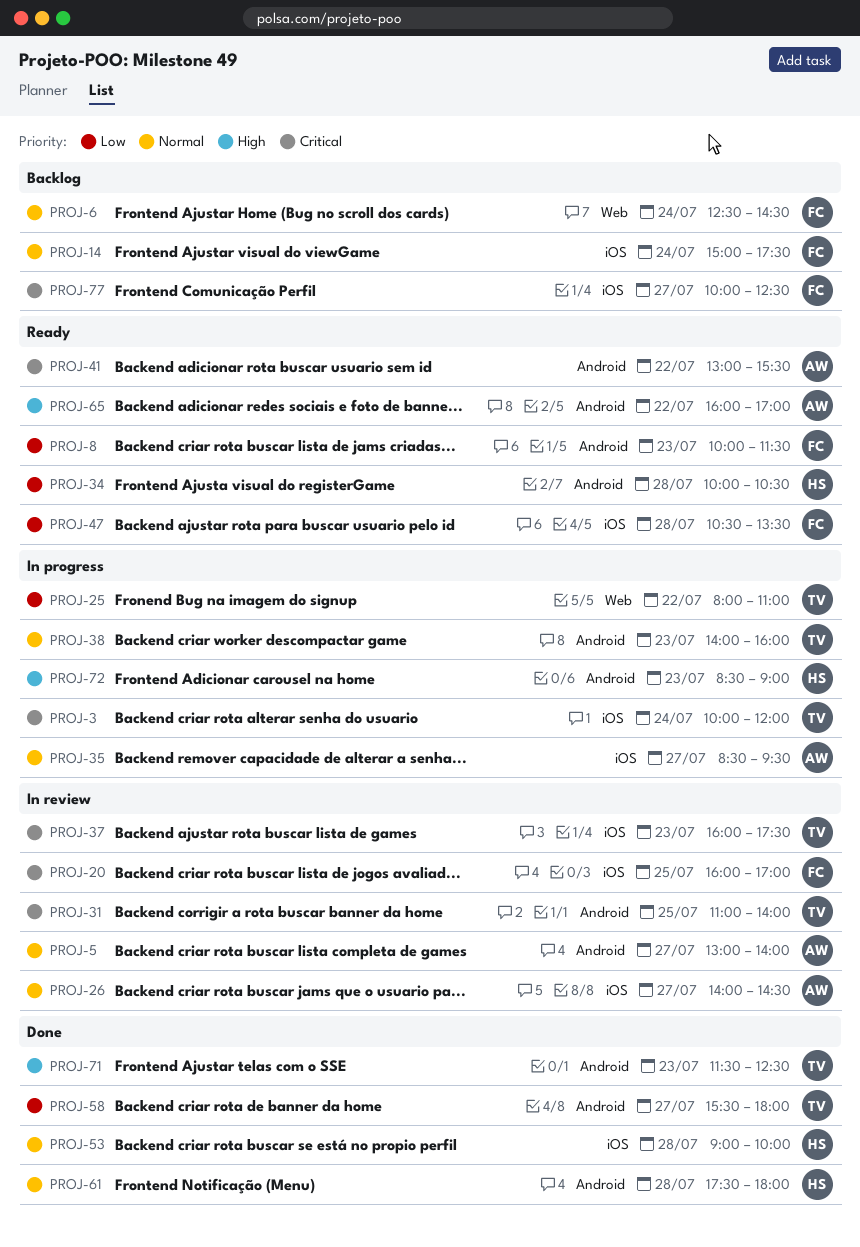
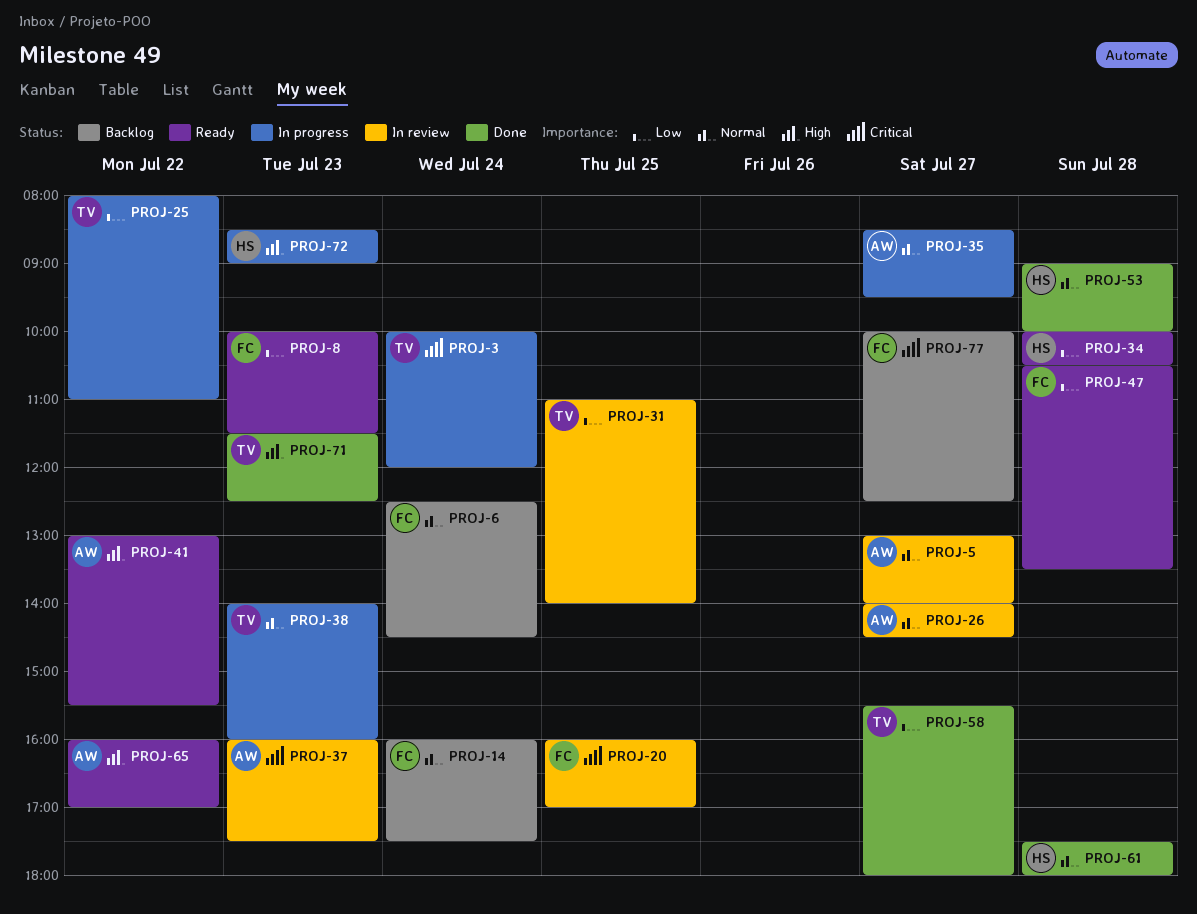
PROJ-14, begins: 15:00 -> 16:00
PROJ-31, priority: Critical -> Low
PROJ-37, owner: TV -> AW
PROJ-41, priority: Critical -> High

